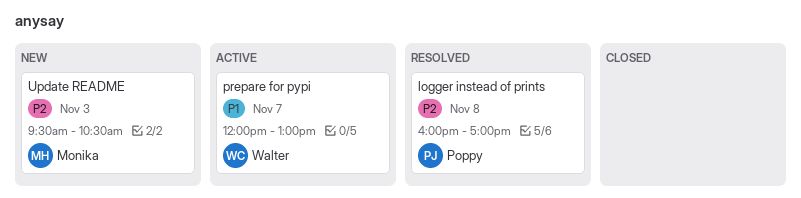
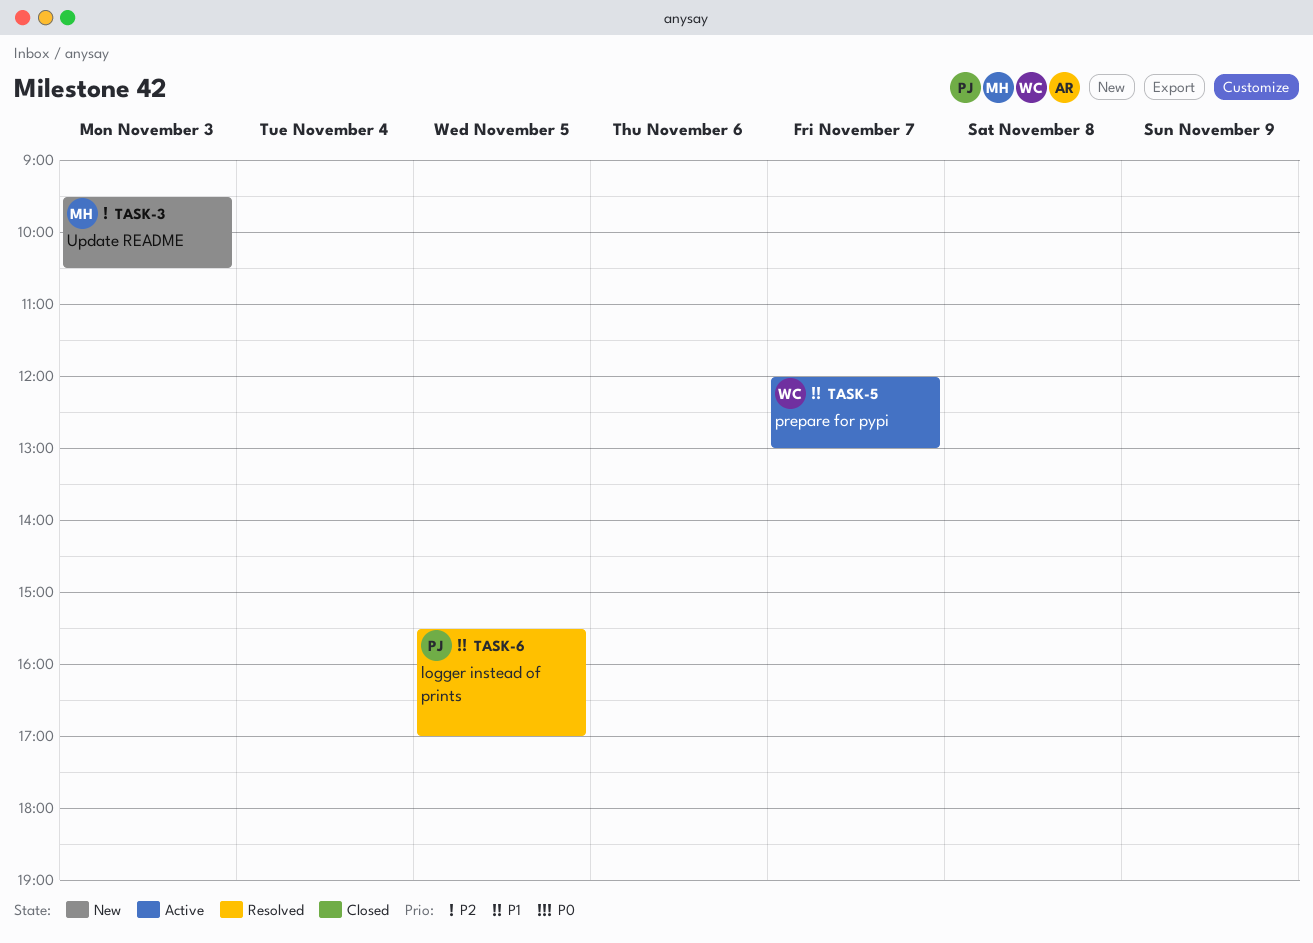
logger instead of prints, priority: P2 -> P1
logger instead of prints, day: Nov 8 -> Nov 5
logger instead of prints, begins: 16:00 -> 15:30

